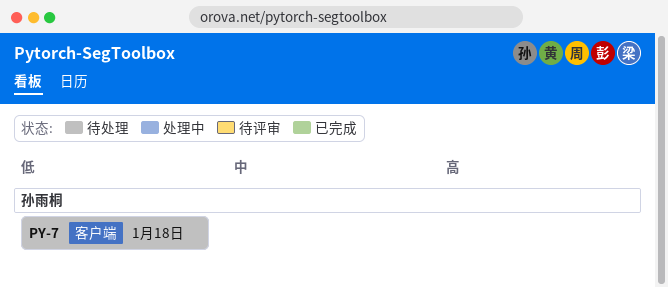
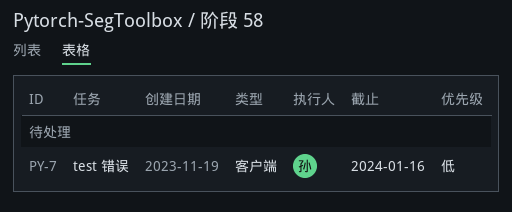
PY-7, due: Jan 18 -> Jan 16

